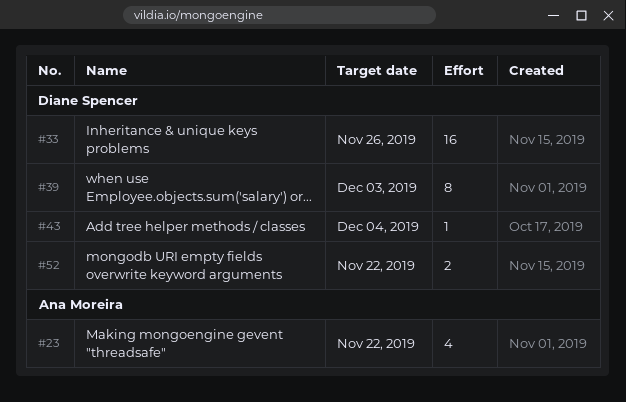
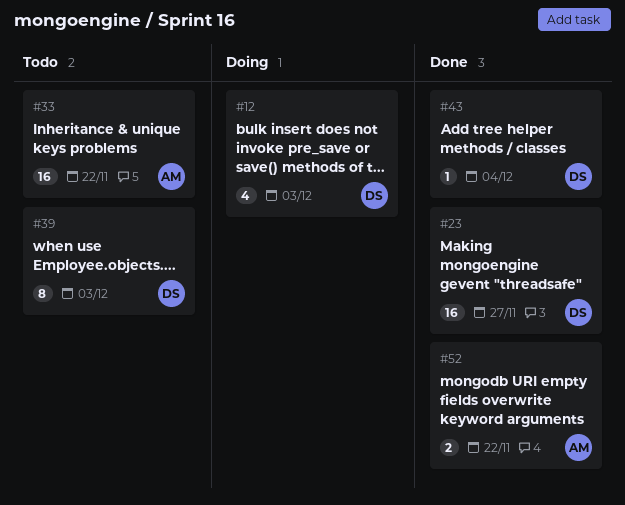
#12: none -> present
#23, owner: Ana Moreira -> Diane Spencer
#23, estimate: 4 -> 16
#23, due: Nov 22 -> Nov 27
#33, owner: Diane Spencer -> Ana Moreira
#33, due: Nov 26 -> Nov 22
#52, owner: Diane Spencer -> Ana Moreira

